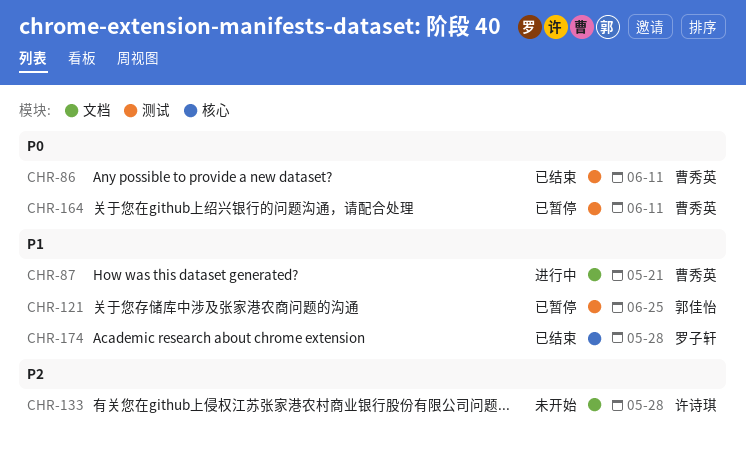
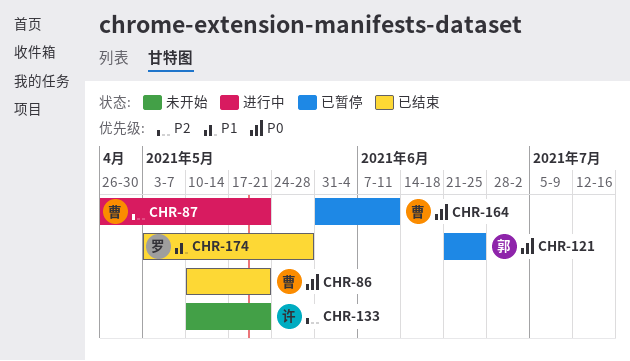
CHR-86, due: Jun 11 -> May 21
CHR-87, priority: P1 -> P2
CHR-121, priority: P1 -> P0
CHR-133, due: May 28 -> May 21

